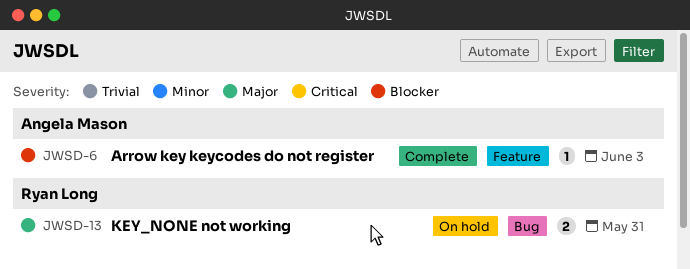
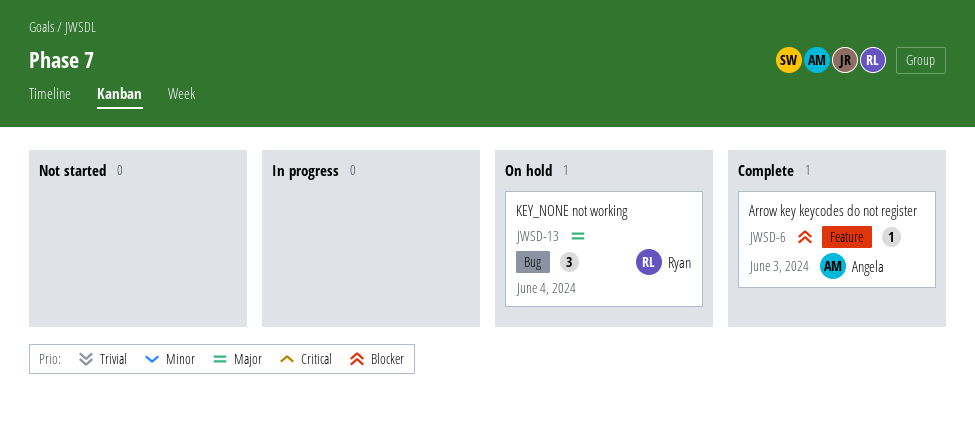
JWSD-13, estimate: 2 -> 3
JWSD-13, due: May 31 -> Jun 4

